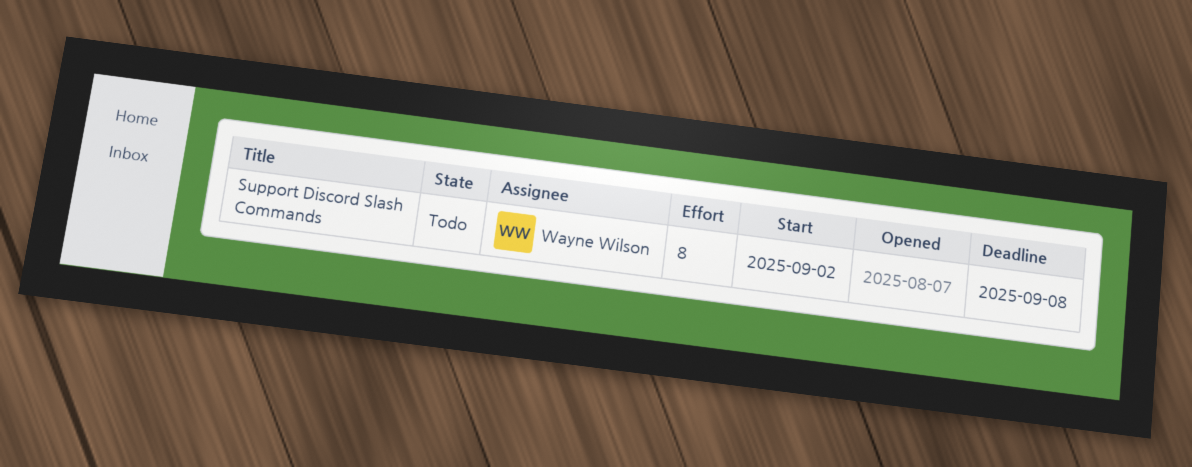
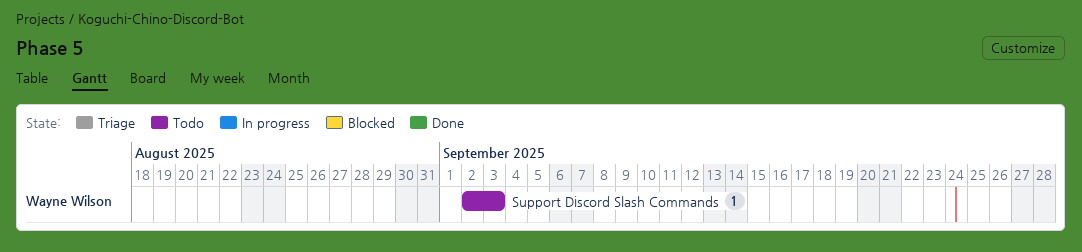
Support Discord Slash Commands, estimate: 8 -> 1
Support Discord Slash Commands, due: Sep 8 -> Sep 3

